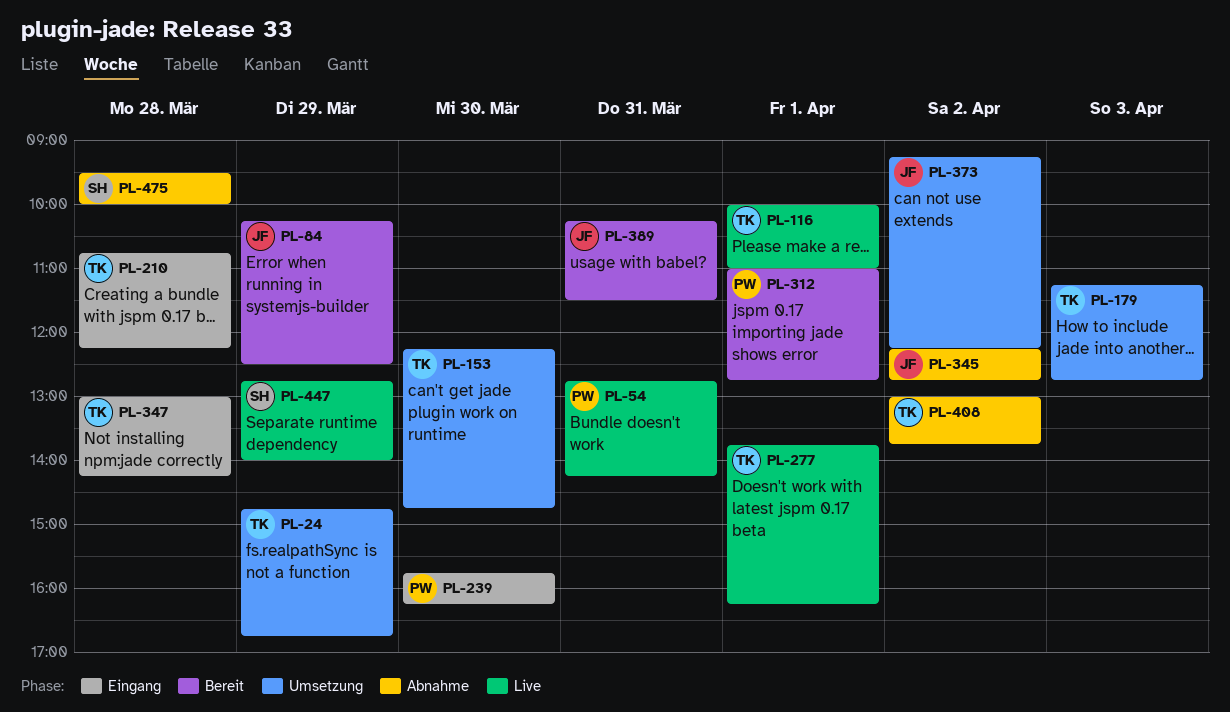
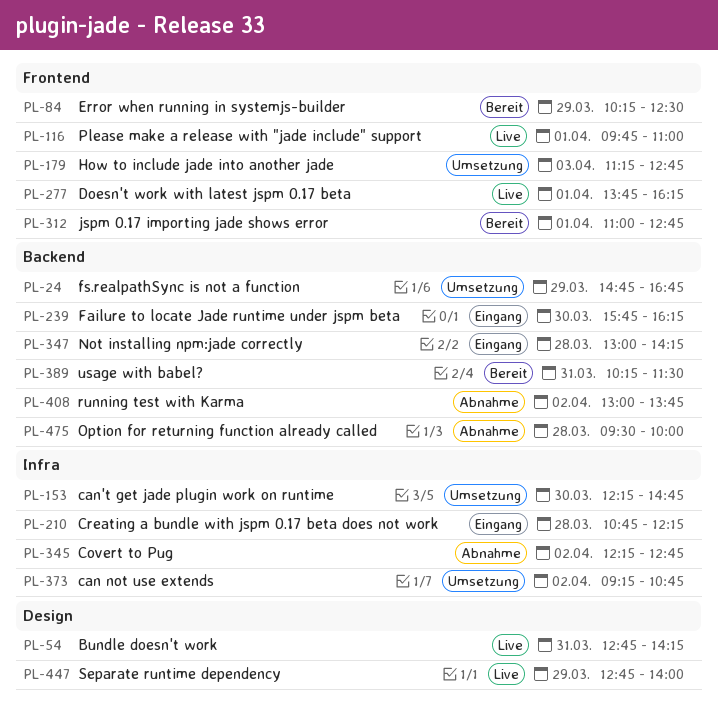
PL-116, begins: 10:00 -> 09:45
PL-373, ends: 12:15 -> 10:45

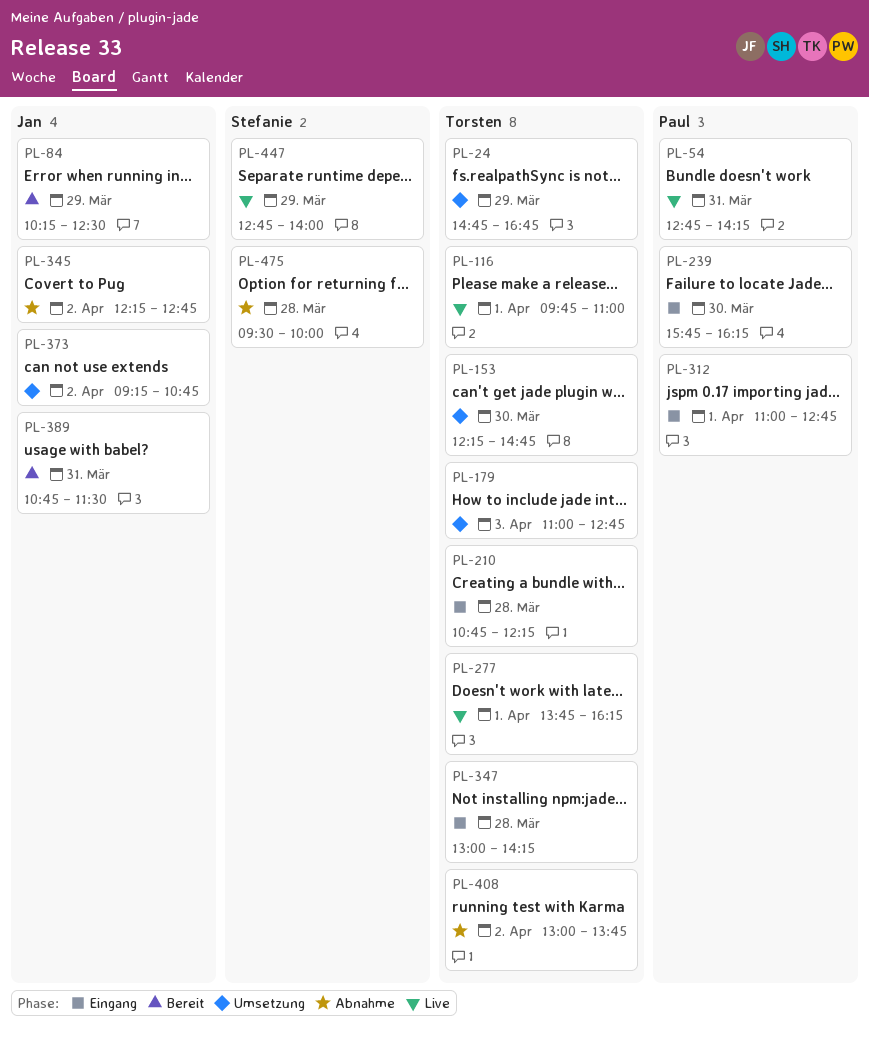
PL-179, begins: 11:15 -> 11:00
PL-312, status: Bereit -> Eingang
PL-389, begins: 10:15 -> 10:45

